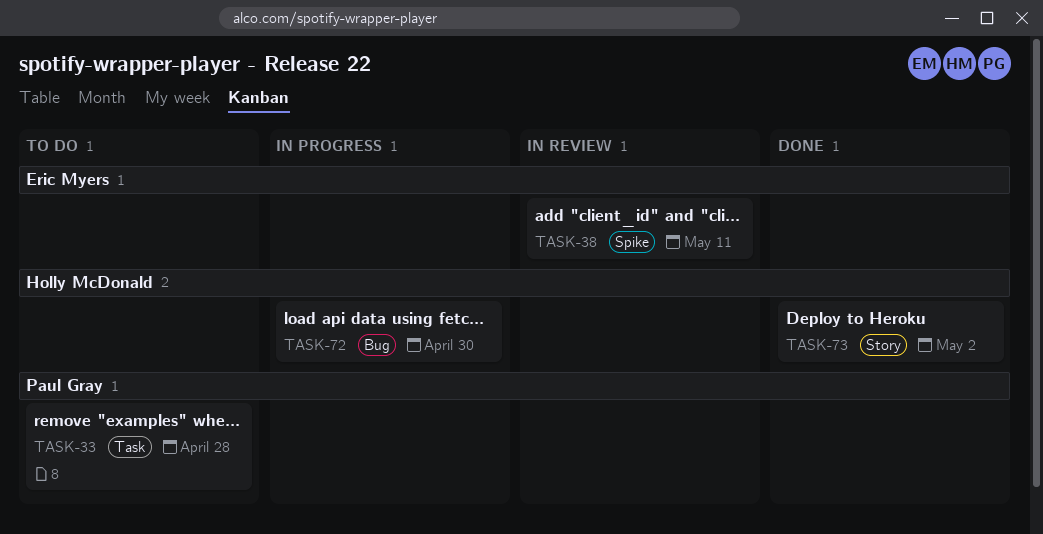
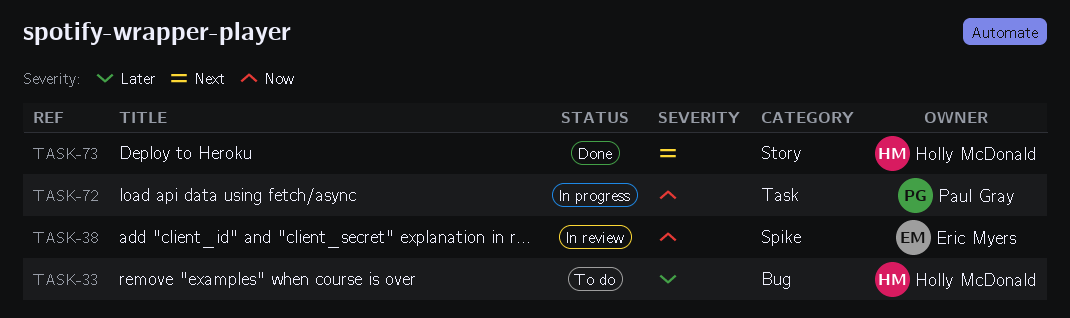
TASK-33, owner: Paul Gray -> Holly McDonald
TASK-33, label: Task -> Bug
TASK-72, owner: Holly McDonald -> Paul Gray
TASK-72, label: Bug -> Task

